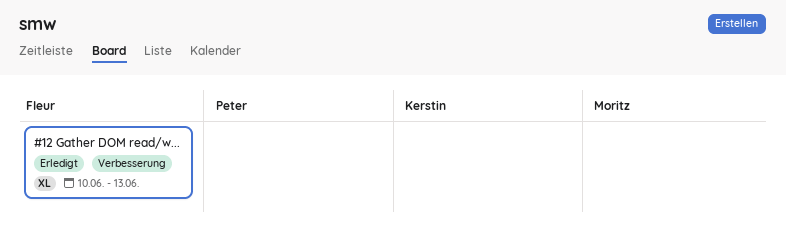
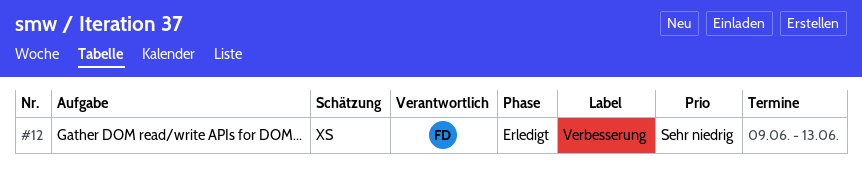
#12, estimate: XL -> XS
#12, start: Jun 10 -> Jun 9

